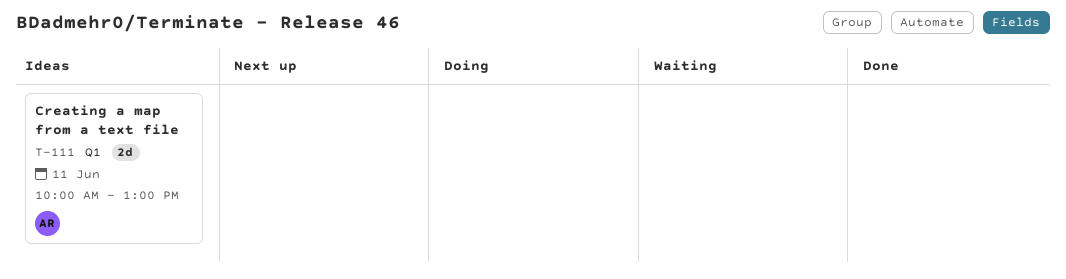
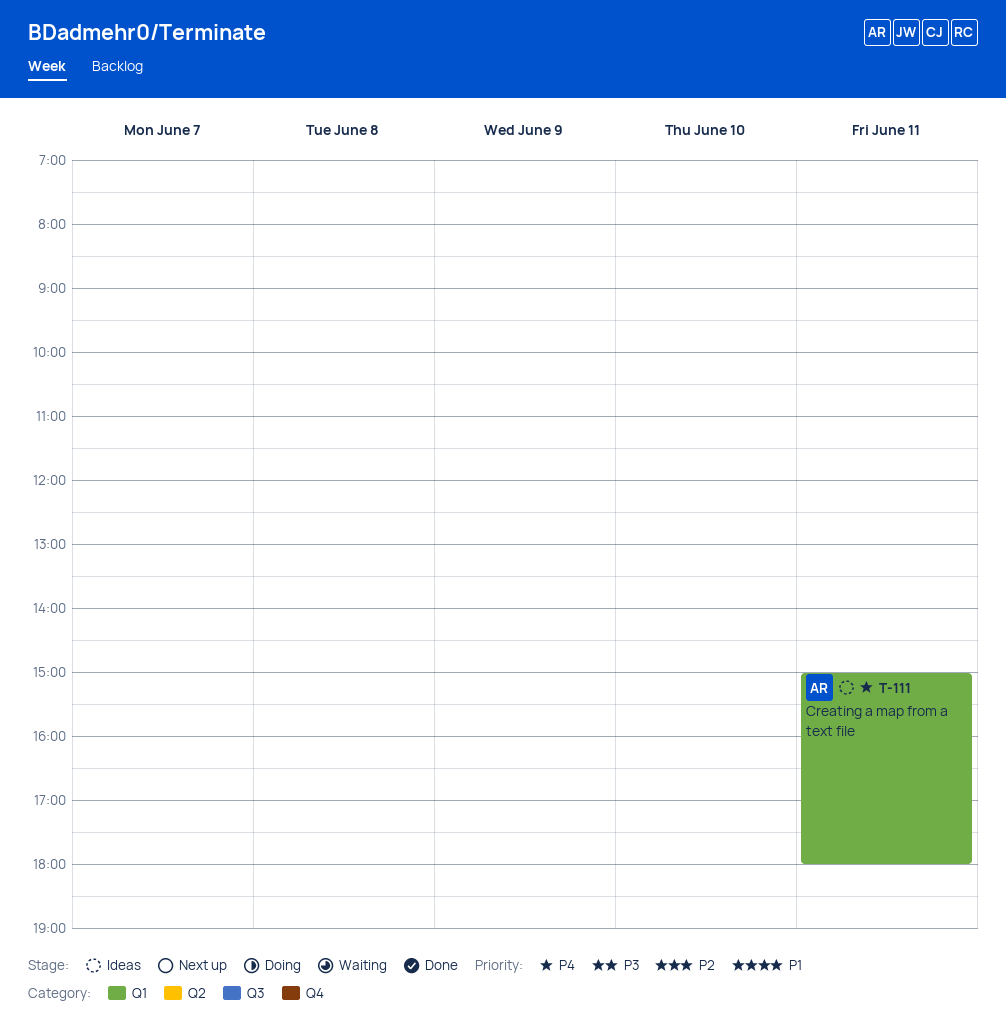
T-111, begins: 10:00 -> 15:00
T-111, ends: 13:00 -> 18:00

